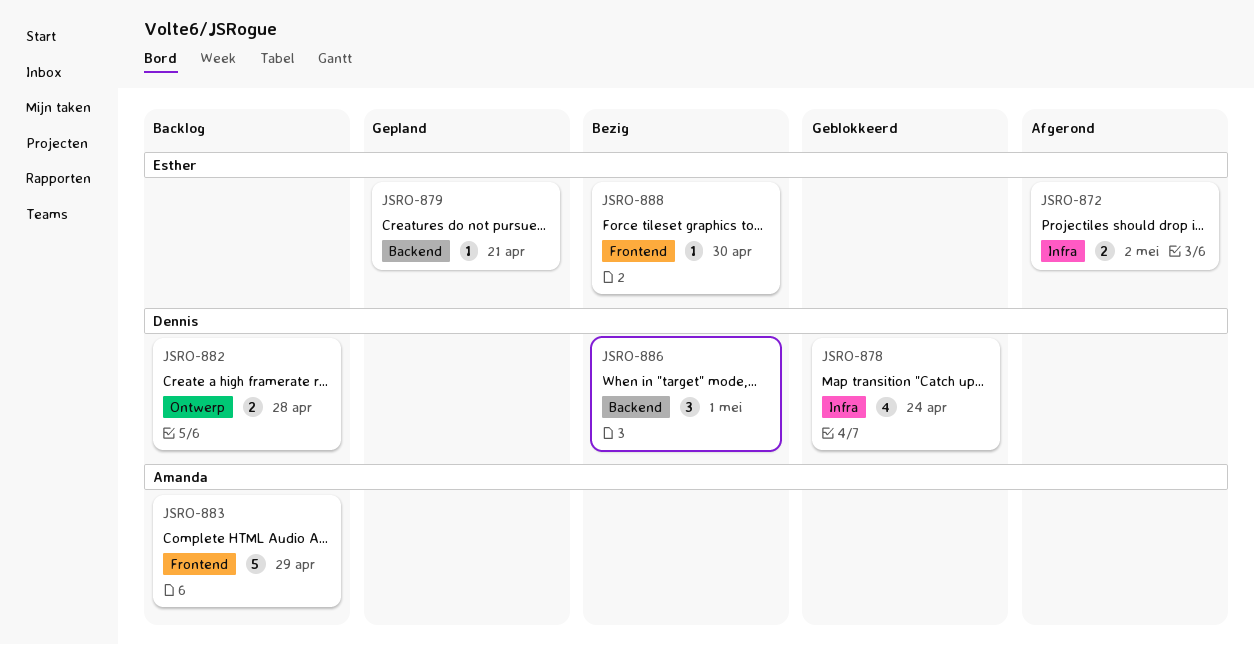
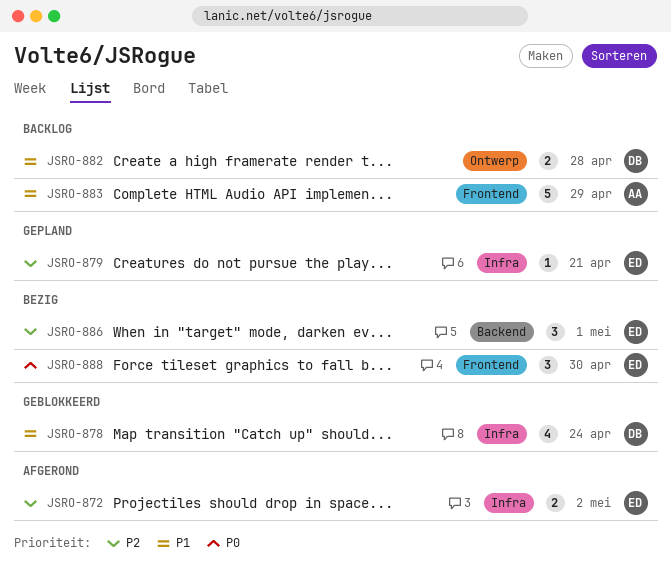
JSRO-879, label: Backend -> Infra
JSRO-886, owner: Dennis -> Esther
JSRO-888, estimate: 1 -> 3

